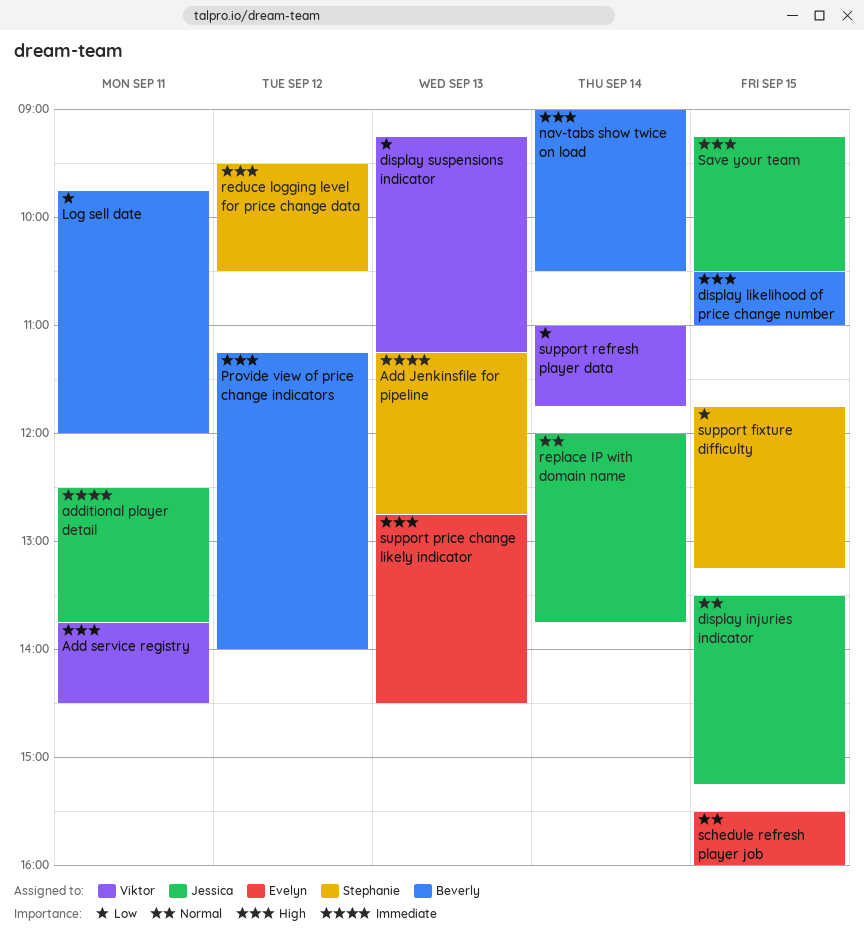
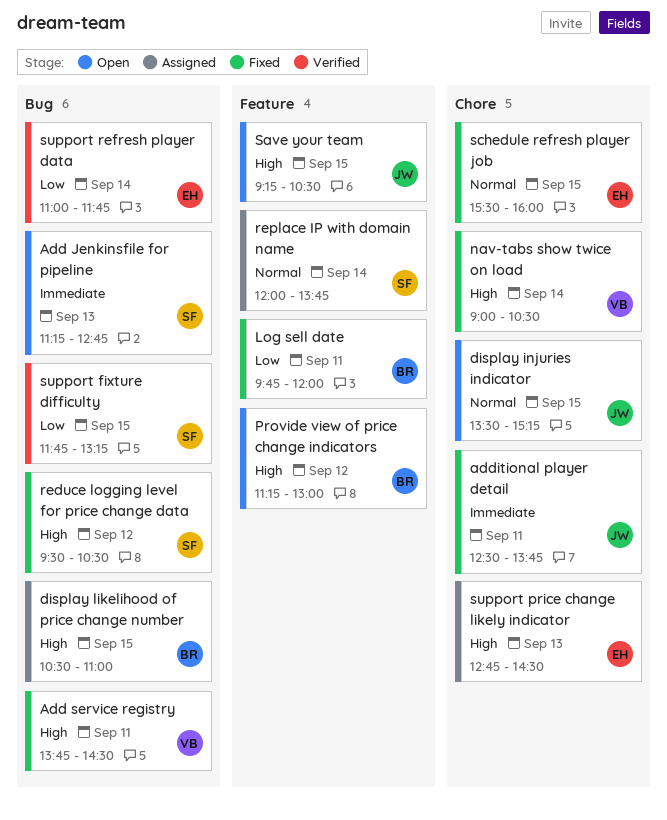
display suspensions indicator: present -> none
nav-tabs show twice on load, owner: Beverly -> Viktor
Provide view of price change indicators, ends: 14:00 -> 13:00
replace IP with domain name, owner: Jessica -> Stephanie
support refresh player data, owner: Viktor -> Evelyn

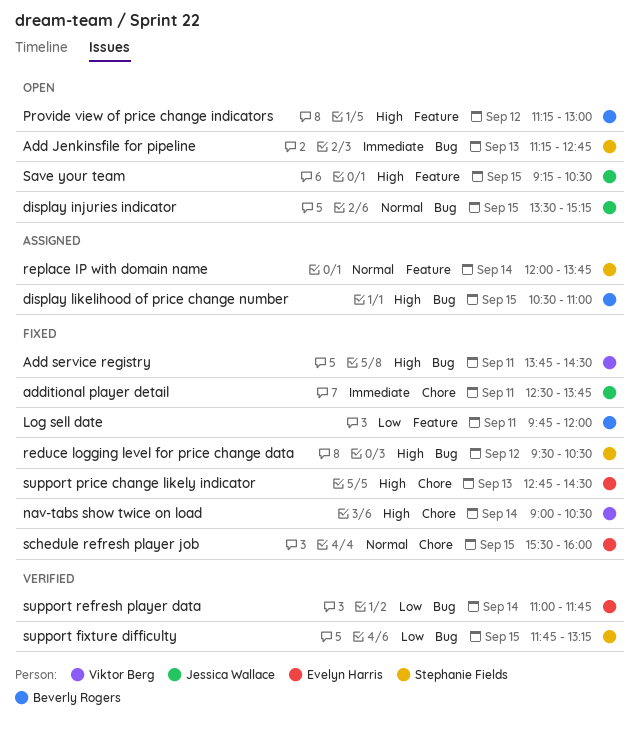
display injuries indicator, label: Chore -> Bug
support price change likely indicator, status: Assigned -> Fixed

